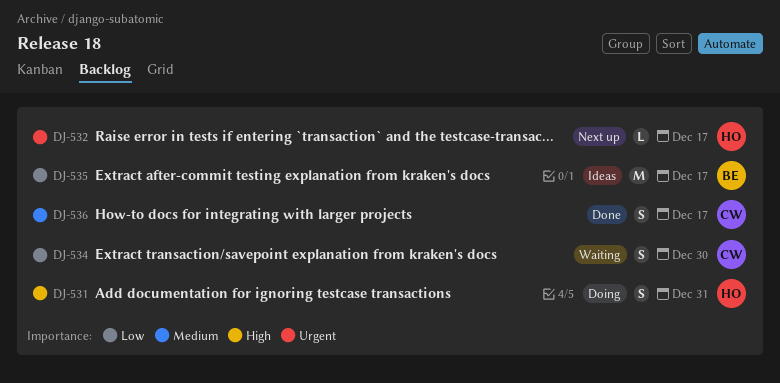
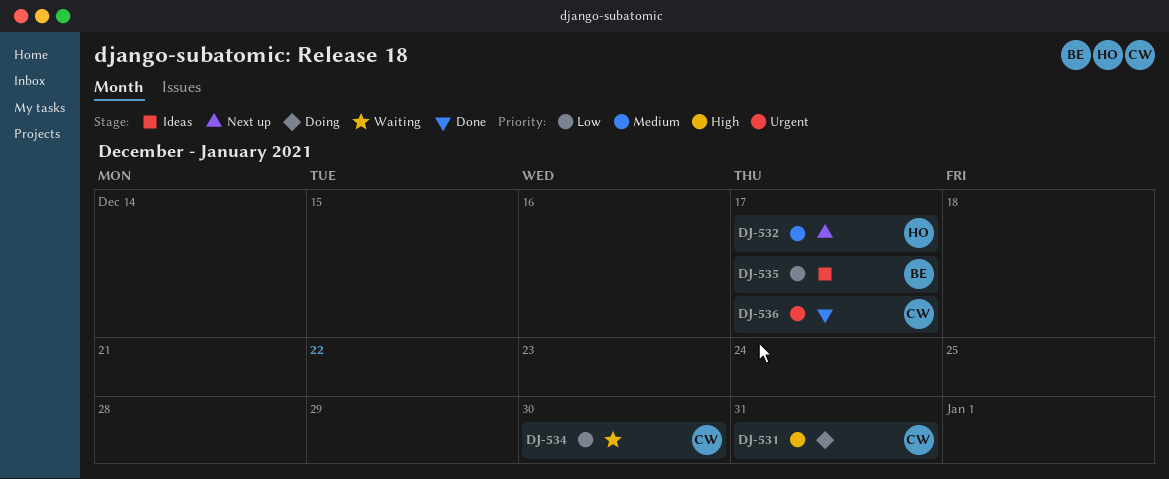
DJ-531, owner: HO -> CW
DJ-532, priority: Urgent -> Medium
DJ-536, priority: Medium -> Urgent

